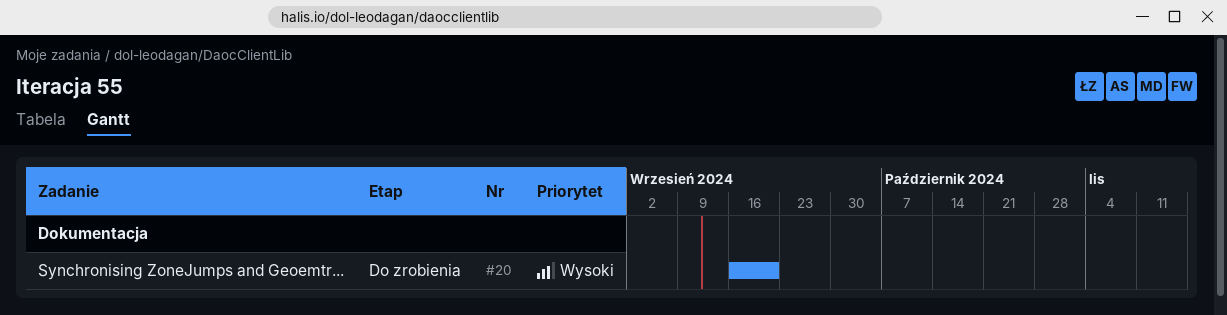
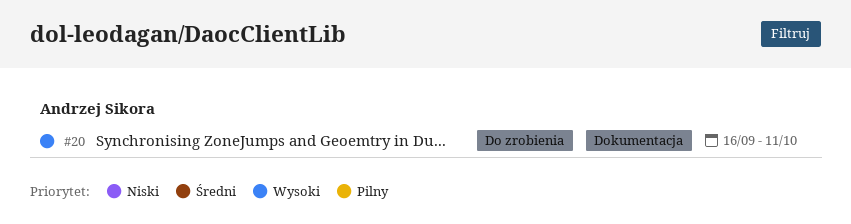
#20, due: Sep 20 -> Oct 11

